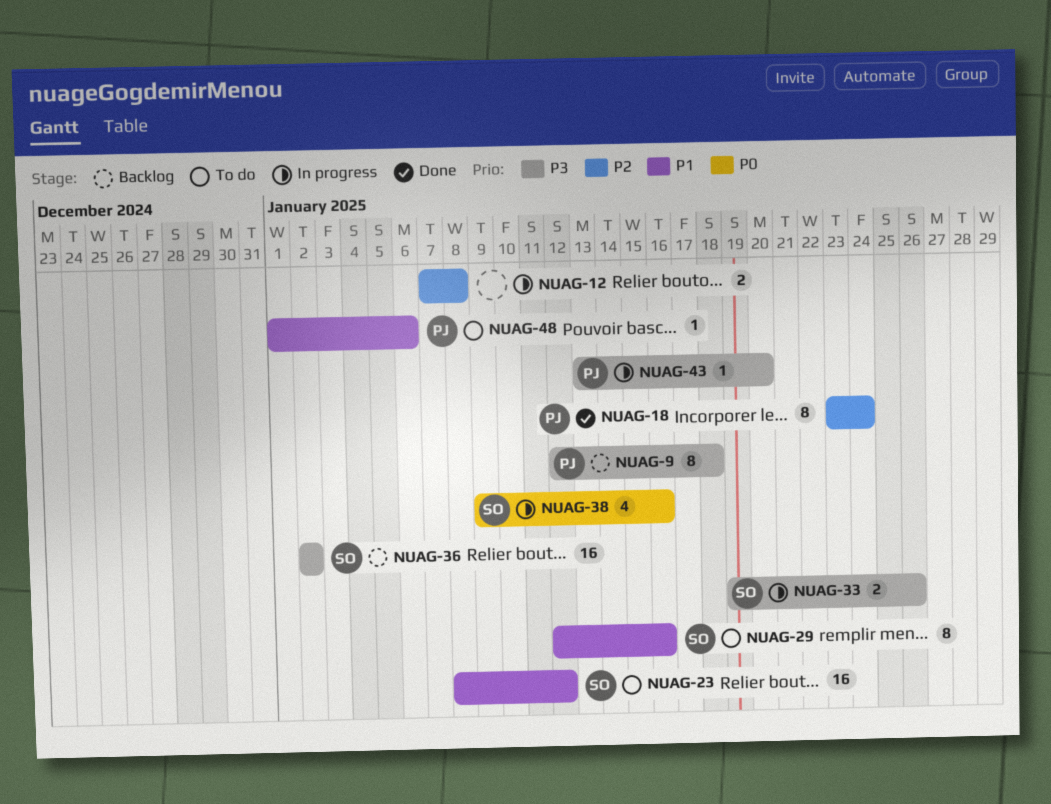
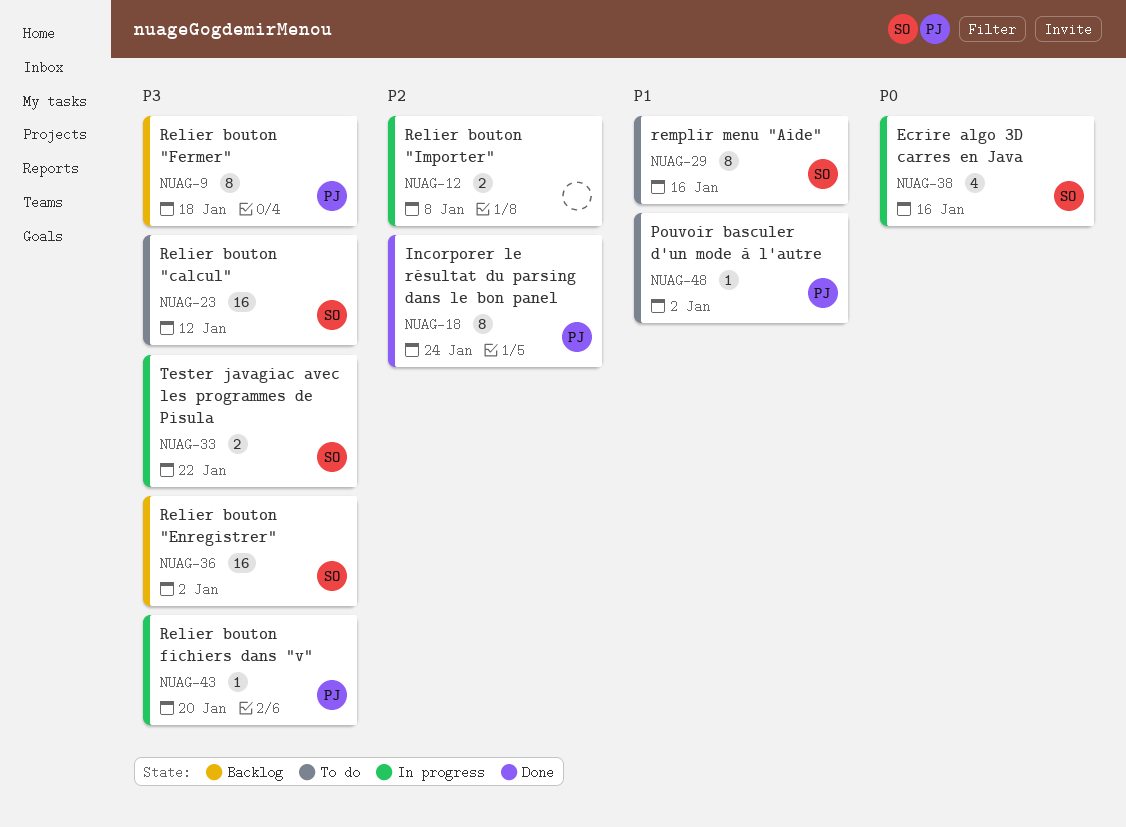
NUAG-23, priority: P1 -> P3
NUAG-33, due: Jan 26 -> Jan 22
NUAG-48, due: Jan 6 -> Jan 2

